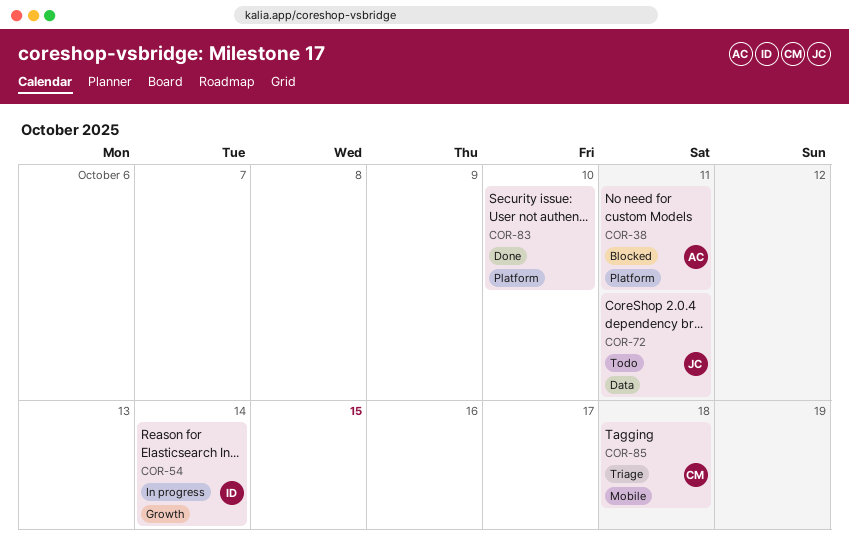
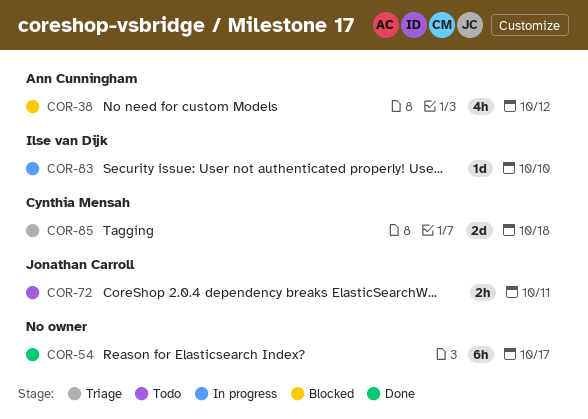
COR-38, due: Oct 11 -> Oct 12
COR-54, status: In progress -> Done
COR-54, owner: Ilse van Dijk -> none
COR-54, due: Oct 14 -> Oct 17
COR-83, status: Done -> In progress
COR-83, owner: none -> Ilse van Dijk

